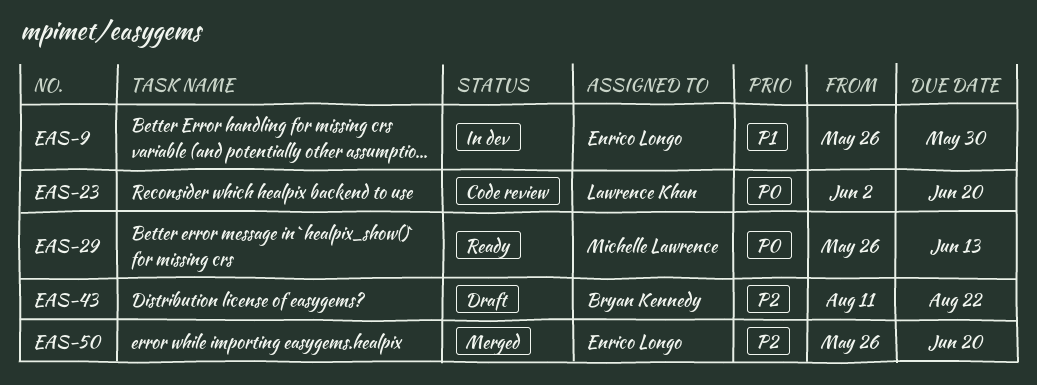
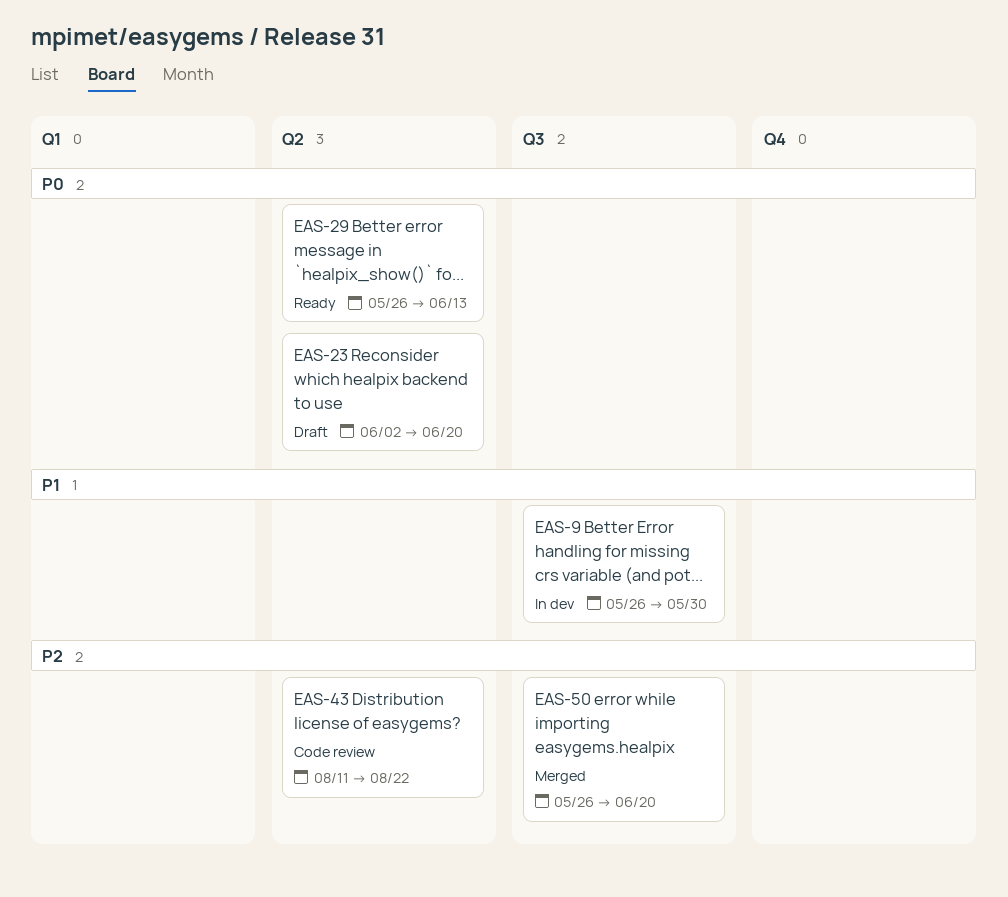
EAS-23, status: Code review -> Draft
EAS-43, status: Draft -> Code review

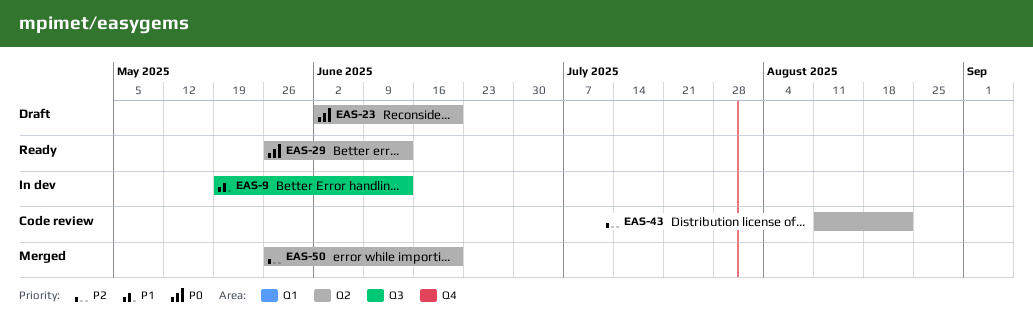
EAS-9, start: May 26 -> May 19
EAS-9, due: May 30 -> Jun 13
EAS-50, label: Q3 -> Q2

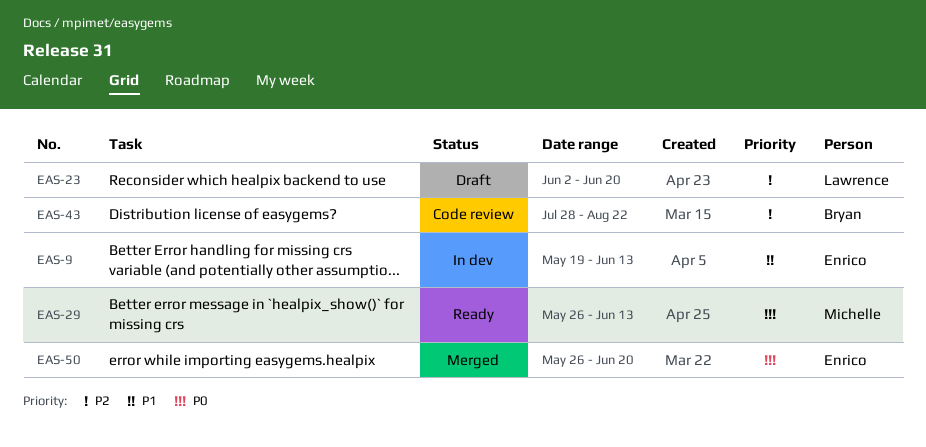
EAS-23, priority: P0 -> P2
EAS-43, start: Aug 11 -> Jul 28
EAS-50, priority: P2 -> P0

